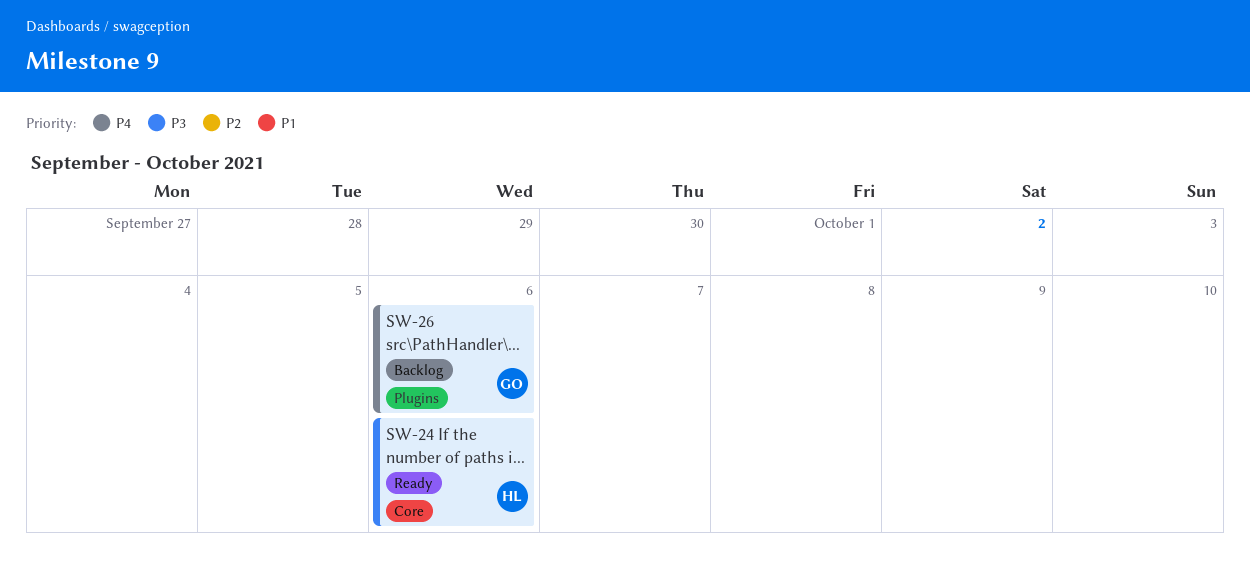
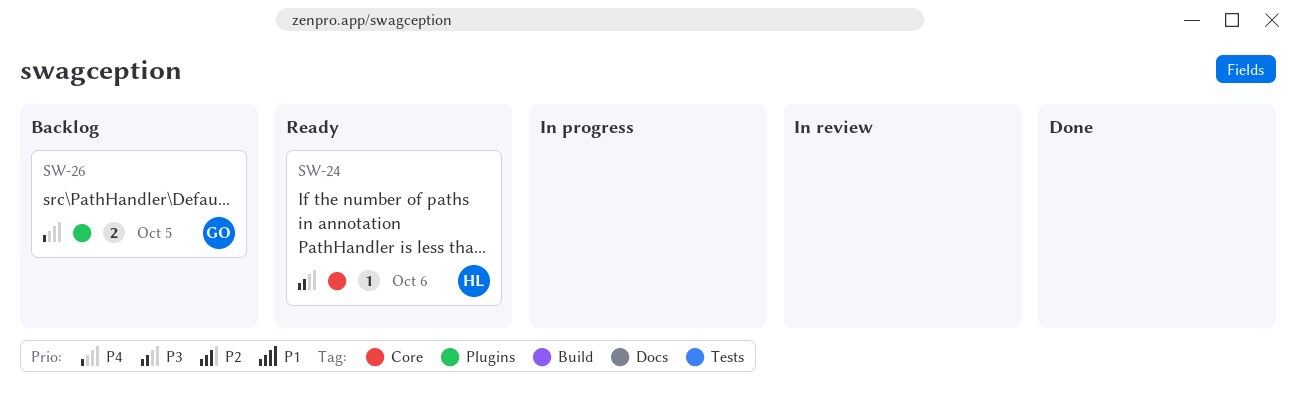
SW-26, due: Oct 6 -> Oct 5

